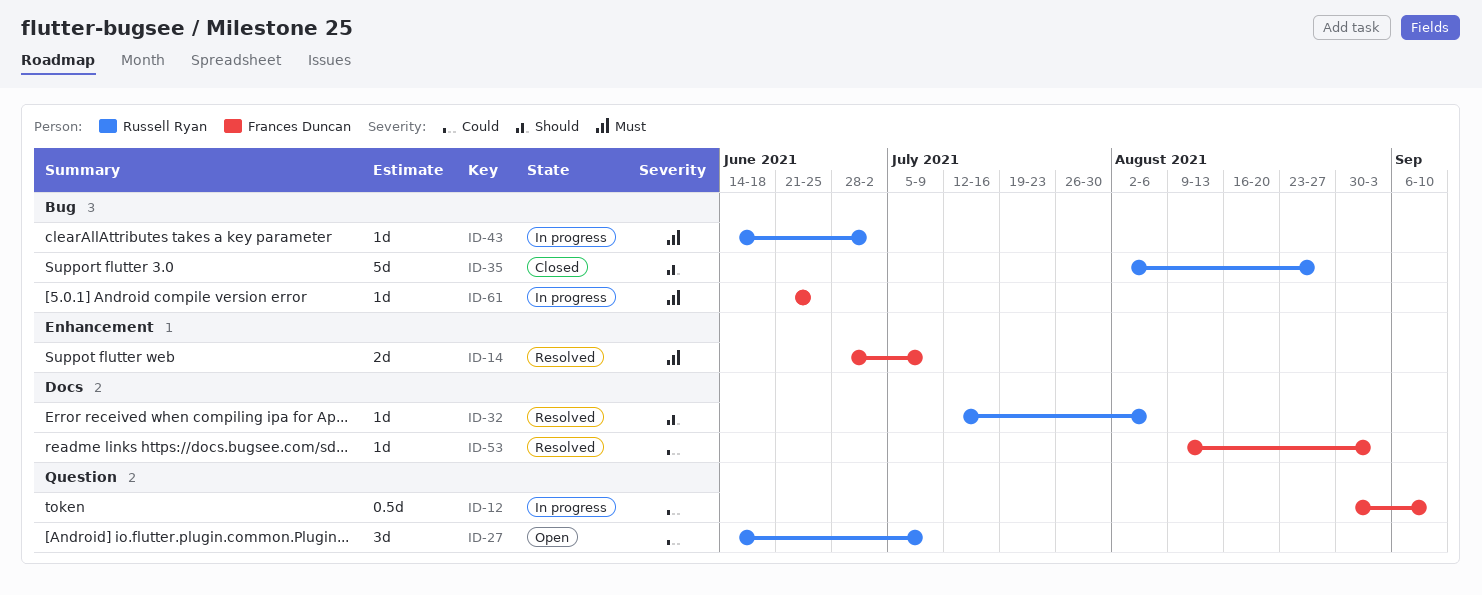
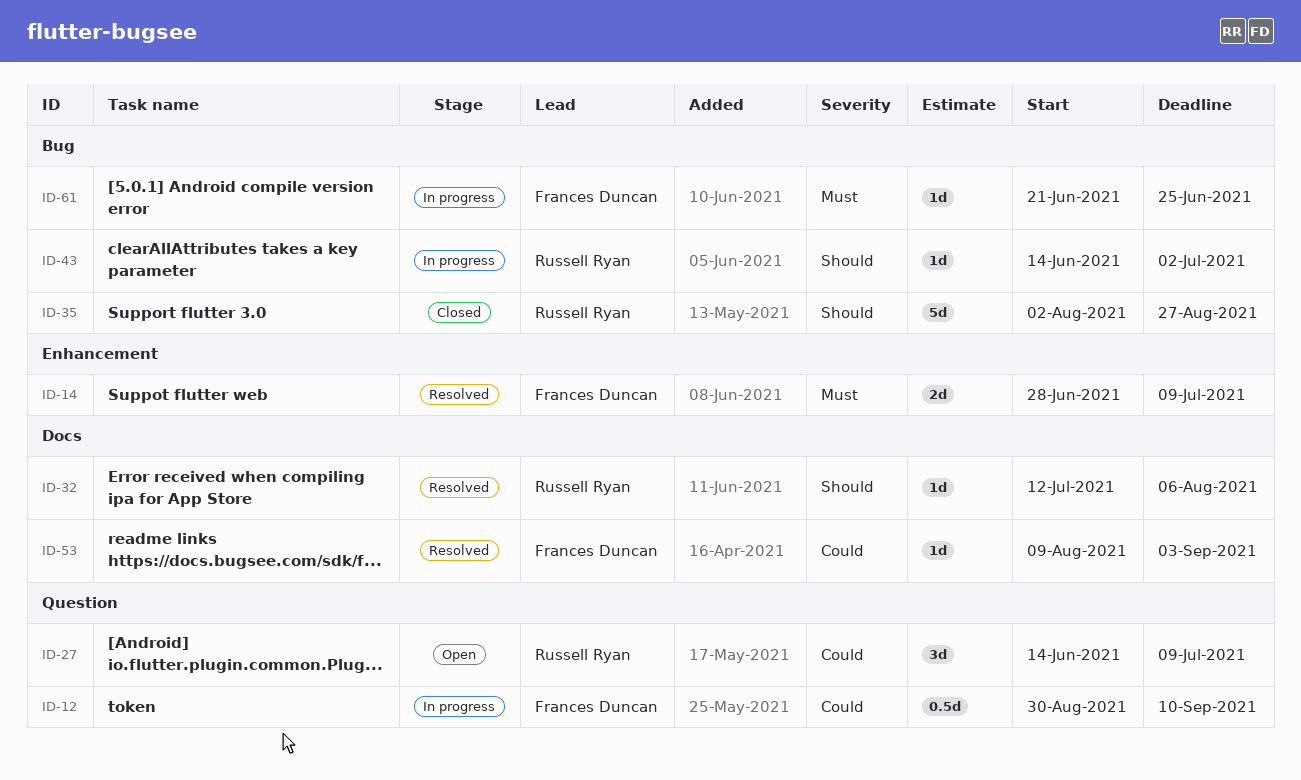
ID-43, priority: Must -> Should

